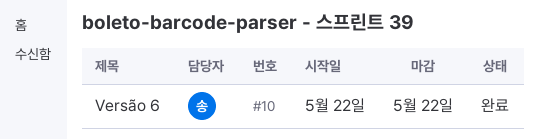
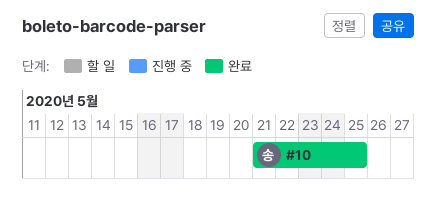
#10, start: May 22 -> May 21
#10, due: May 22 -> May 25

